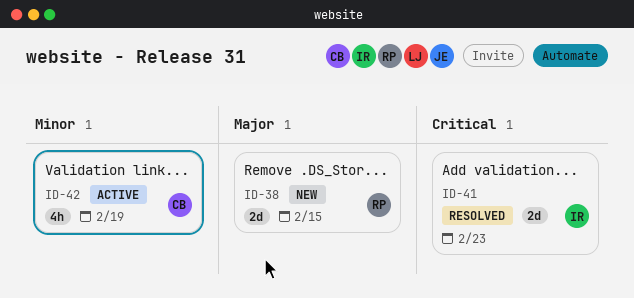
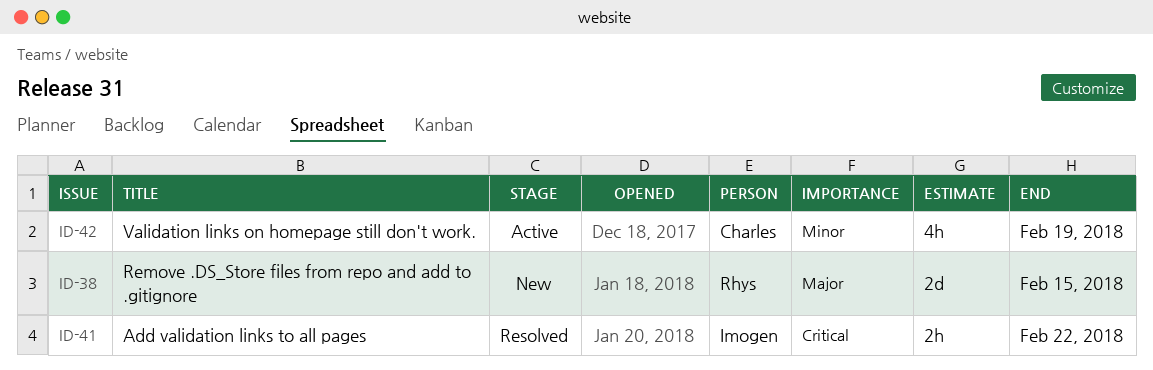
ID-41, estimate: 2d -> 2h
ID-41, due: Feb 23 -> Feb 22

